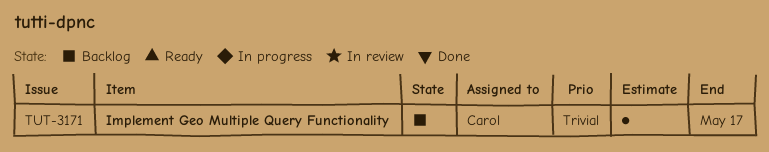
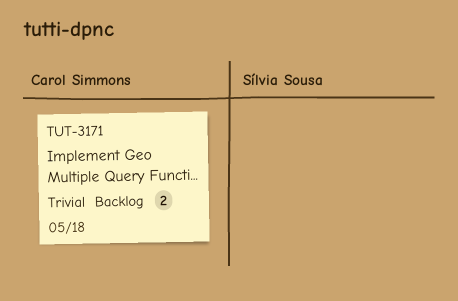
TUT-3171, estimate: 1 -> 2
TUT-3171, due: May 17 -> May 18

